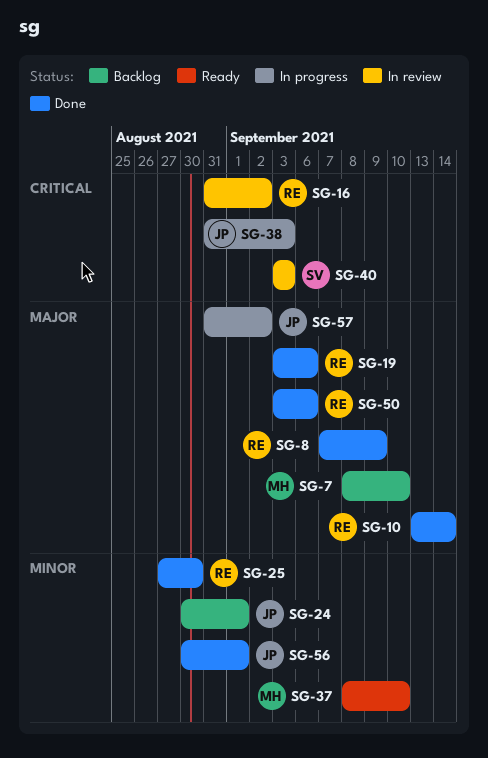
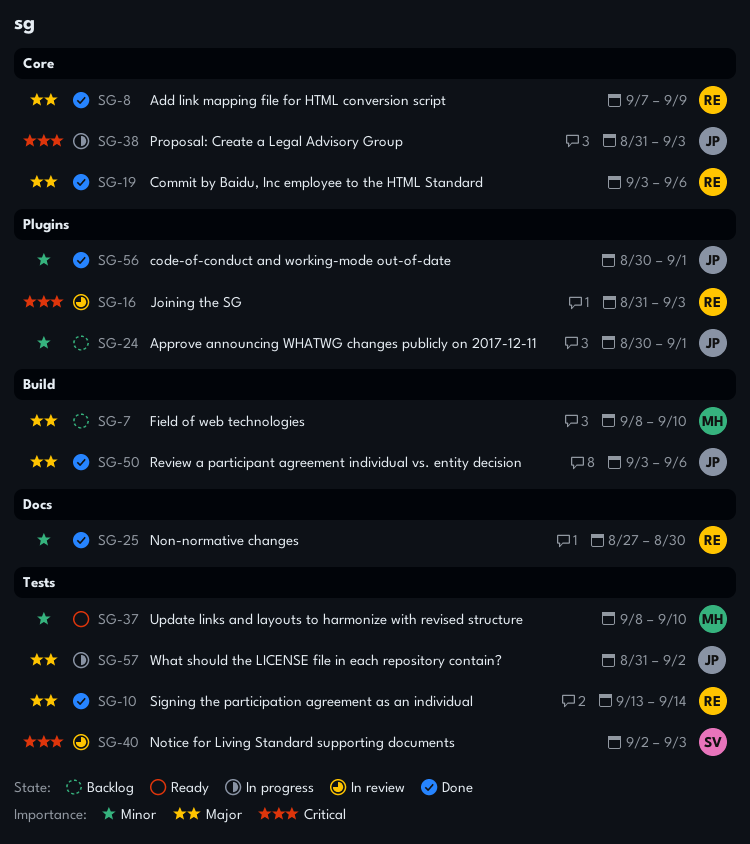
SG-16, due: Sep 2 -> Sep 3
SG-40, start: Sep 3 -> Sep 2
SG-50, owner: RE -> JP

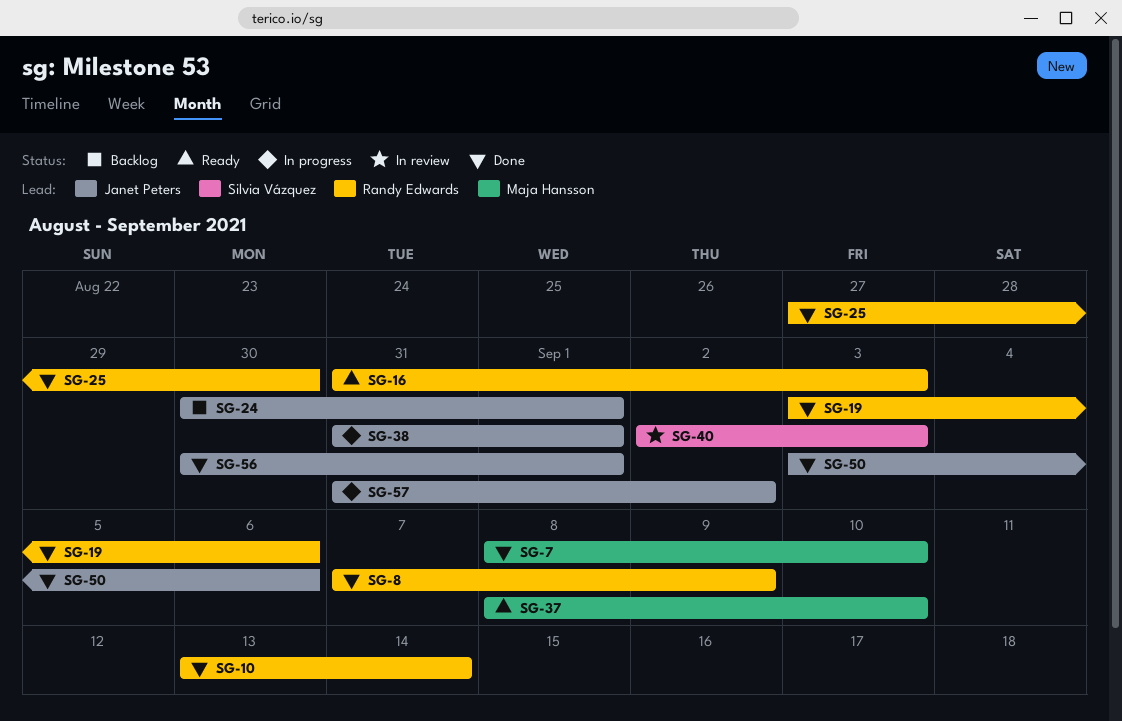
SG-7, status: Backlog -> Done
SG-16, status: In review -> Ready
SG-38, due: Sep 3 -> Sep 1

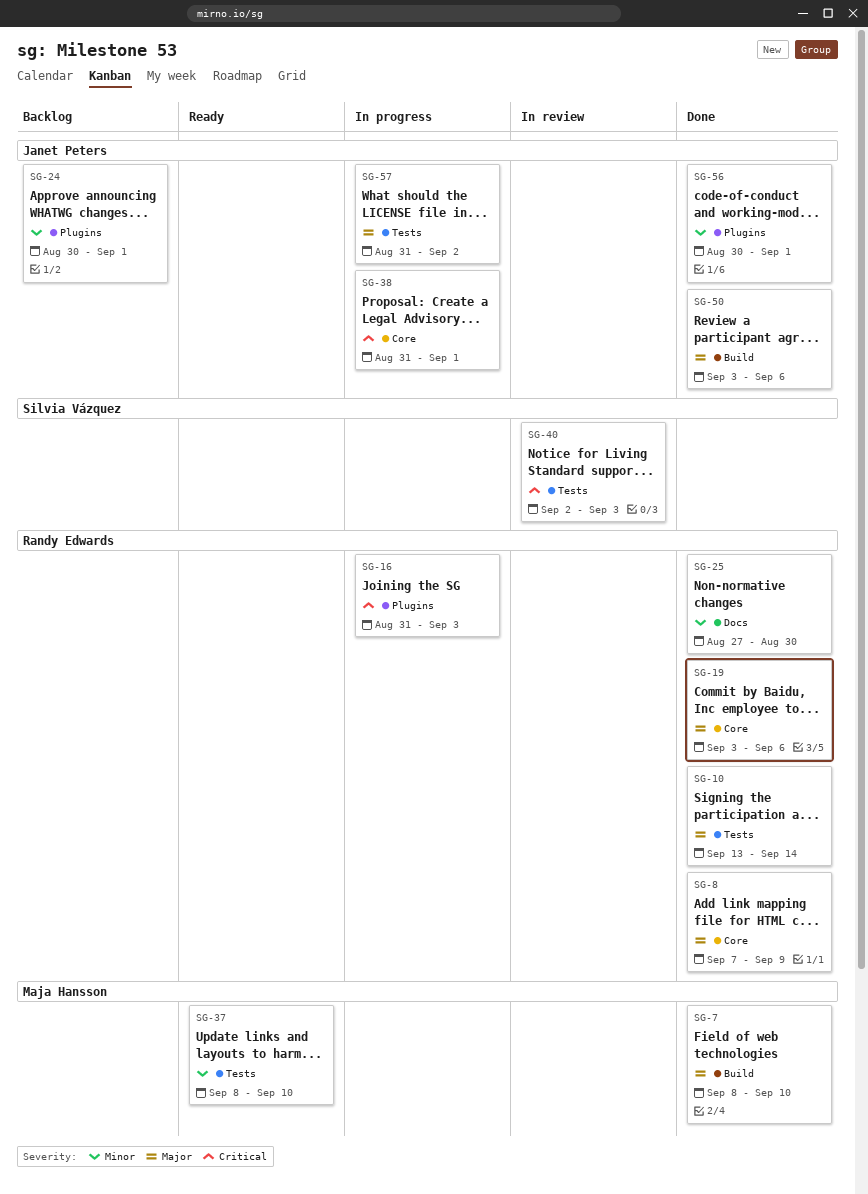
SG-16, status: Ready -> In progress

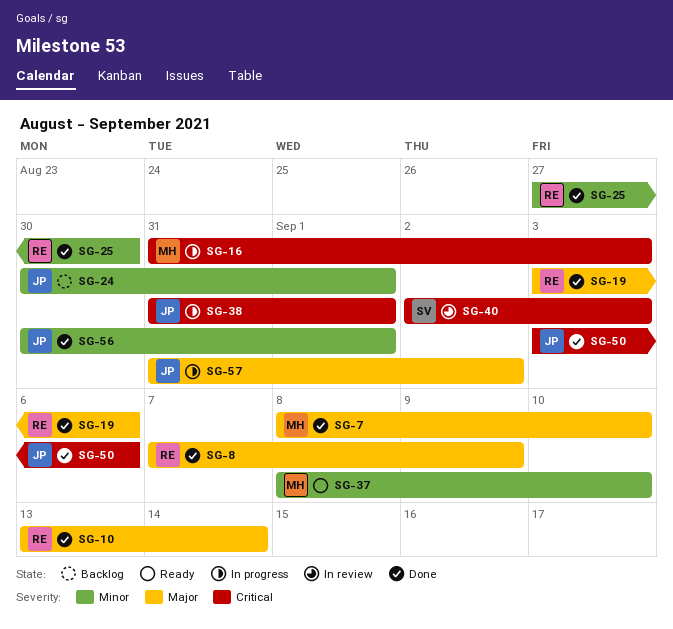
SG-16, owner: Randy Edwards -> Maja Hansson
SG-50, priority: Major -> Critical

